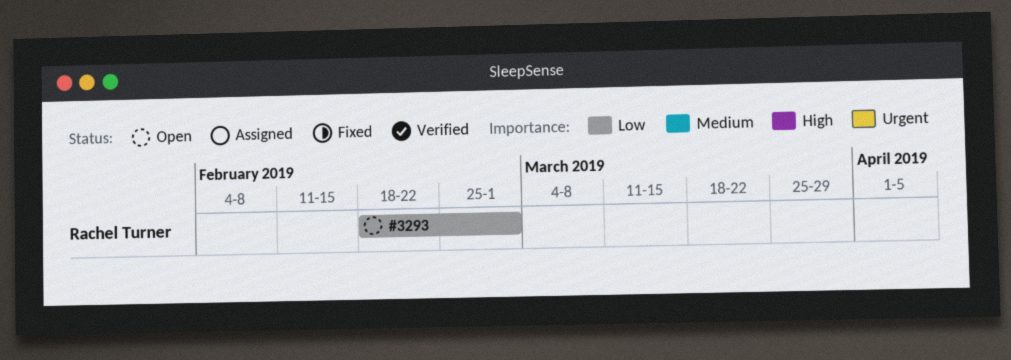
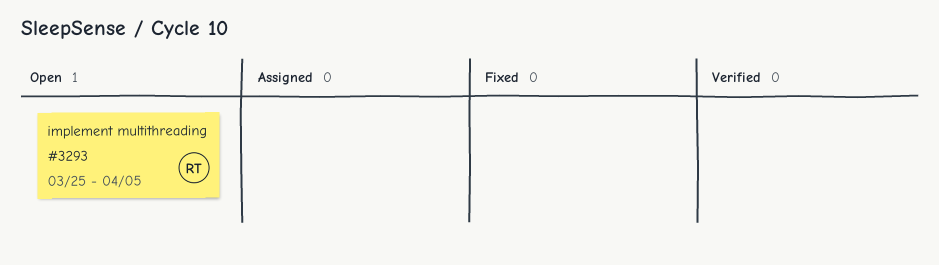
#3293, start: Feb 18 -> Mar 25
#3293, due: Mar 1 -> Apr 5

